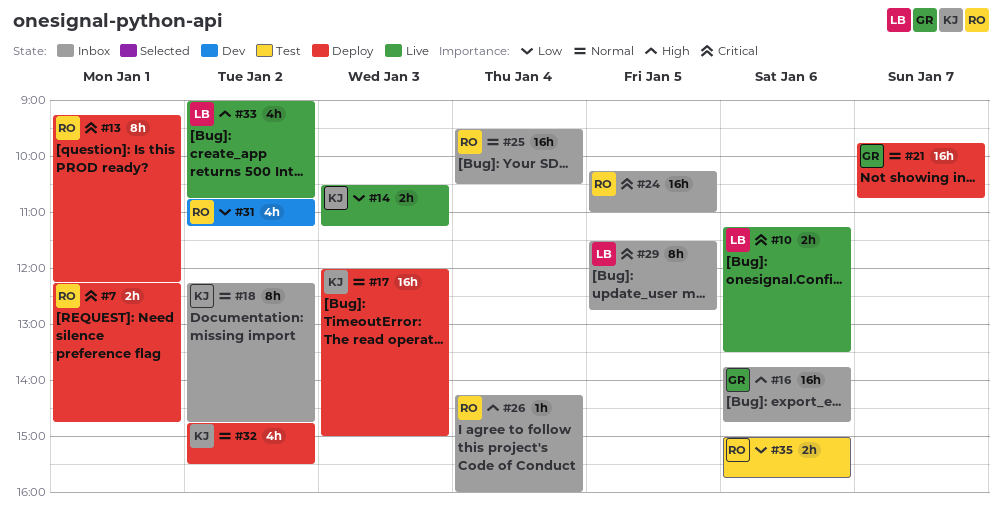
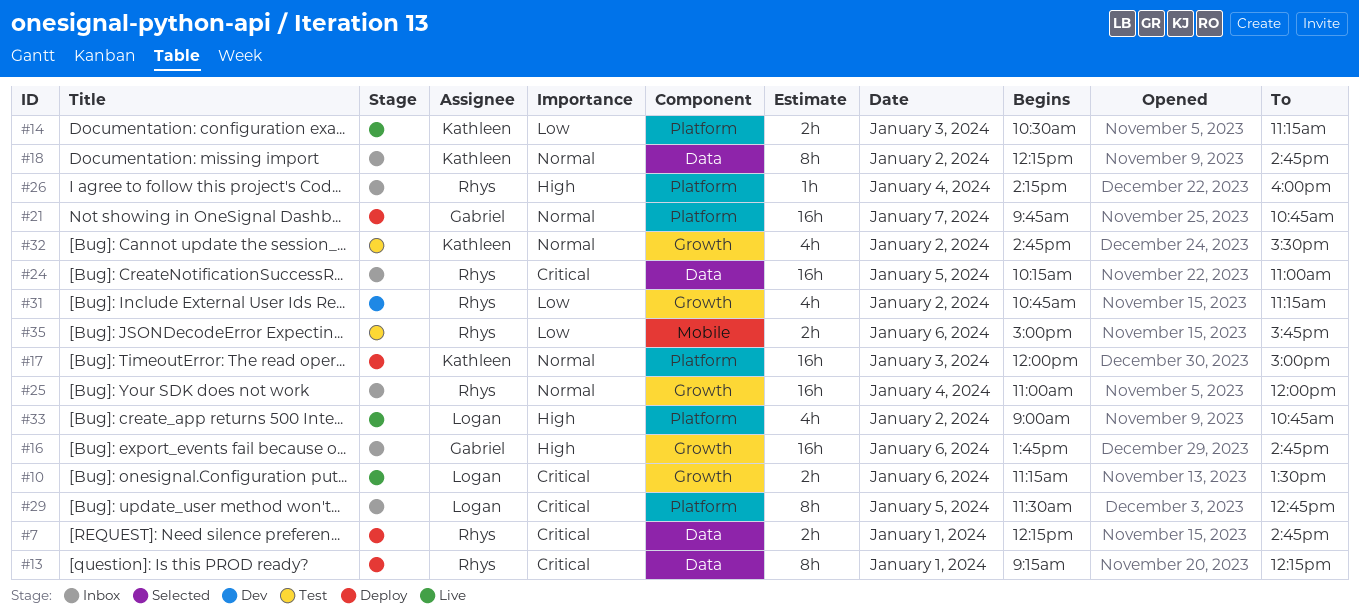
#25, begins: 09:30 -> 11:00
#25, ends: 10:30 -> 12:00
#32, status: Deploy -> Test

